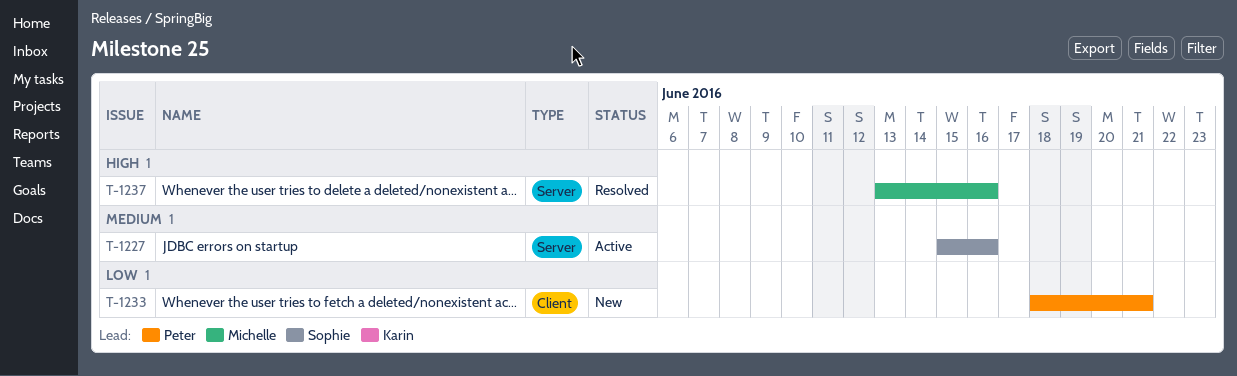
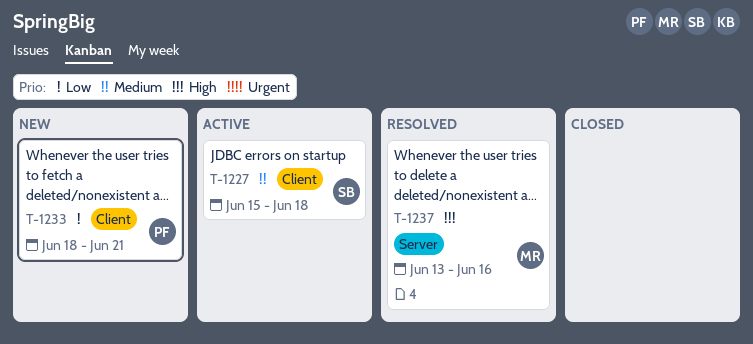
T-1227, label: Server -> Client
T-1227, due: Jun 16 -> Jun 18

